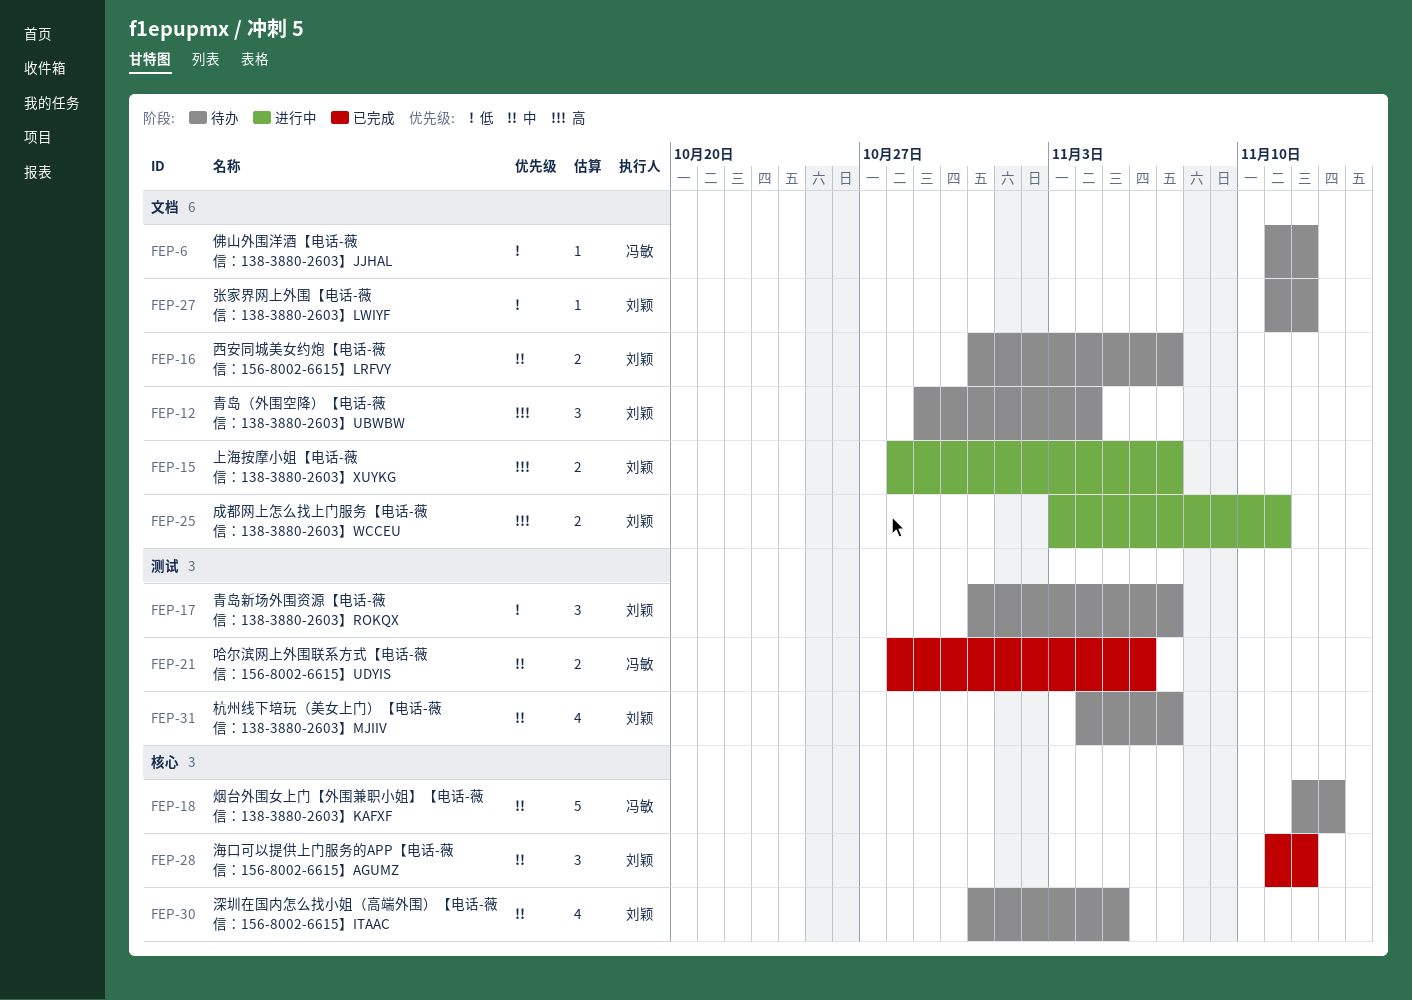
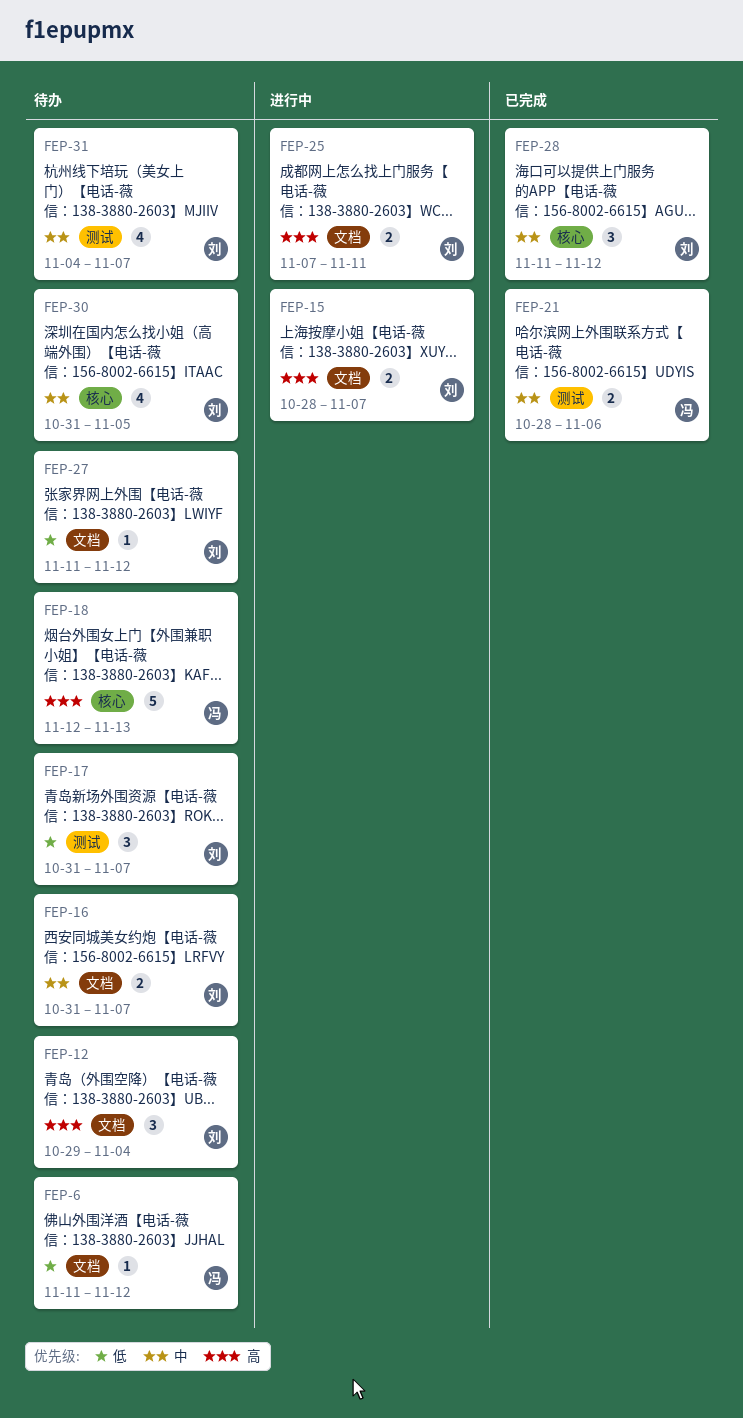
FEP-18, priority: 中 -> 高
FEP-25, start: Nov 3 -> Nov 7

